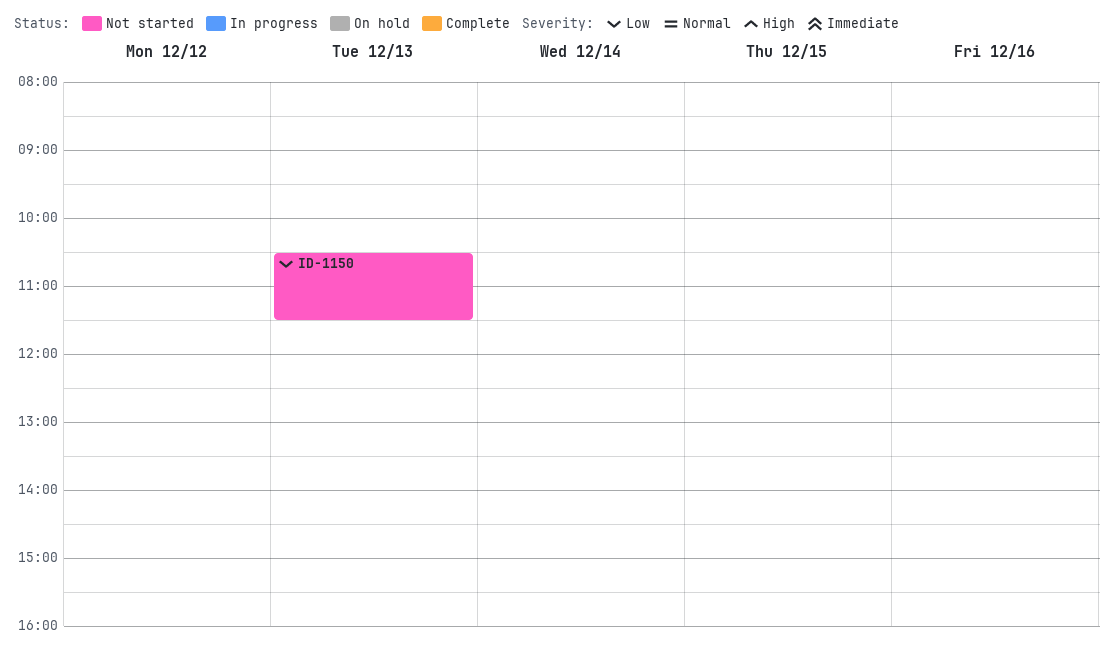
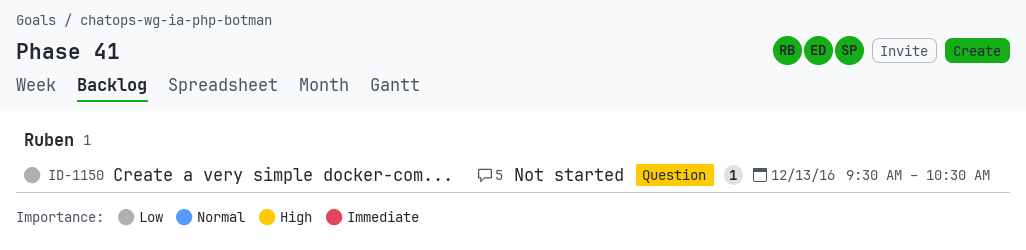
ID-1150, begins: 10:30 -> 09:30
ID-1150, ends: 11:30 -> 10:30

